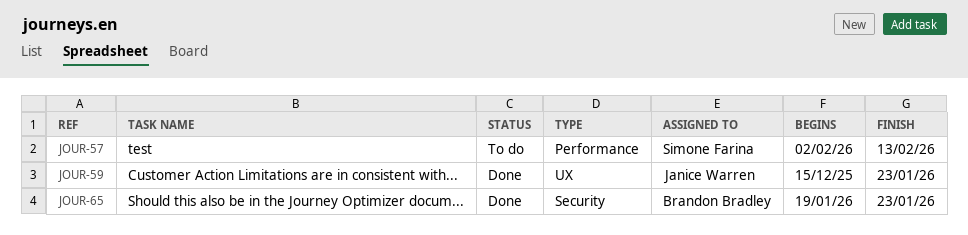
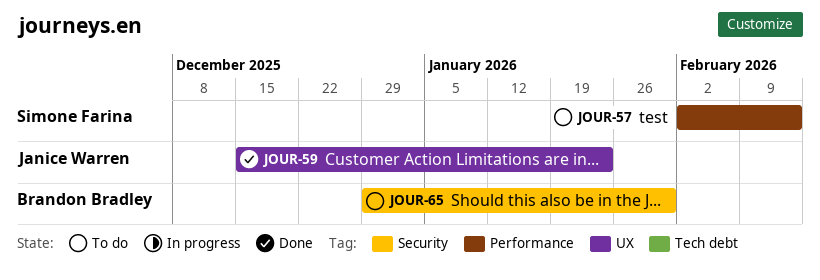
JOUR-65, status: Done -> To do
JOUR-65, start: Jan 19 -> Dec 29
JOUR-65, due: Jan 23 -> Jan 30

